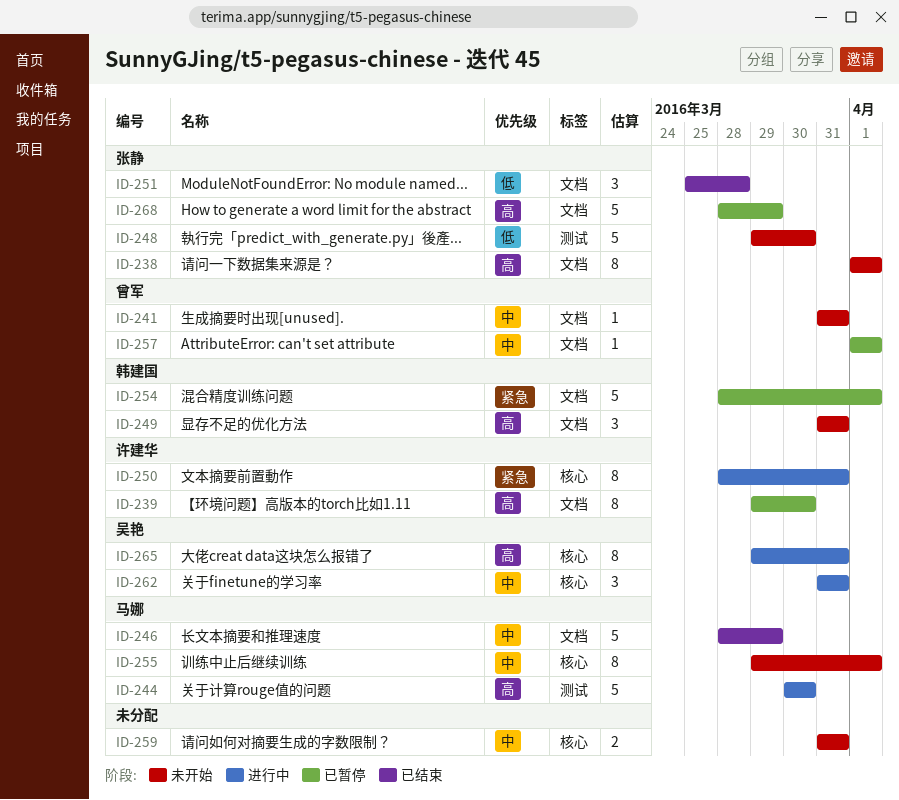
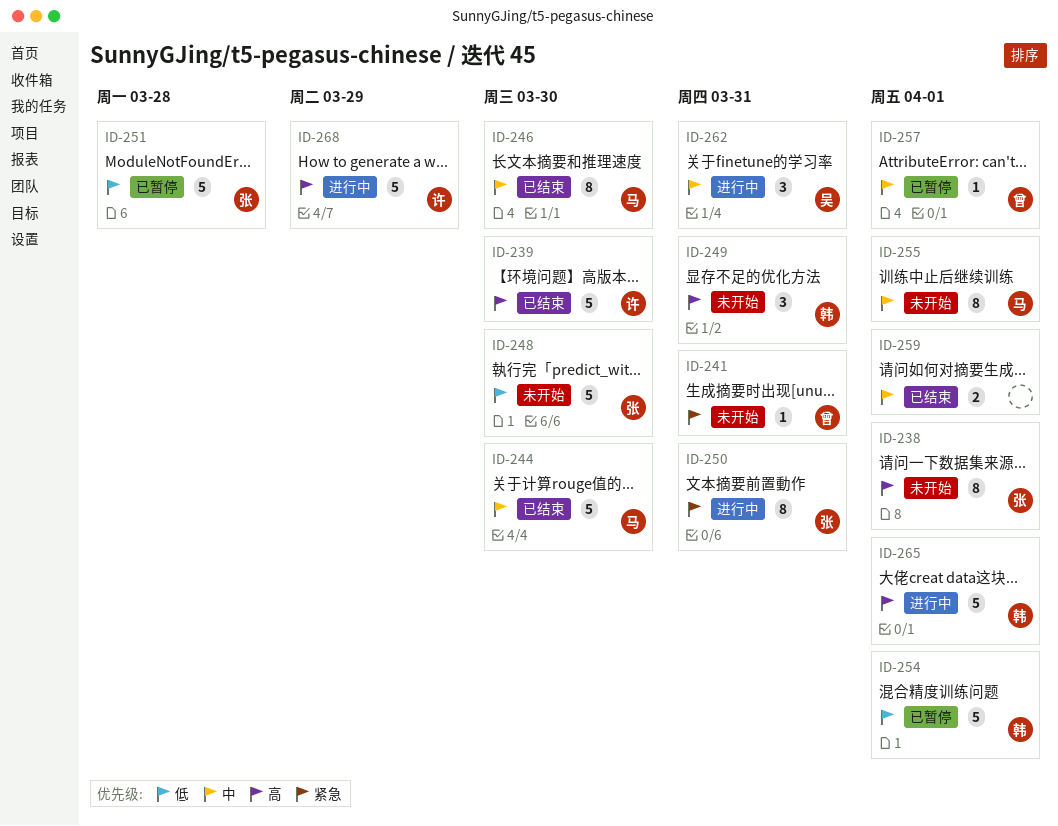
ID-239, status: 已暂停 -> 已结束
ID-239, estimate: 8 -> 5
ID-241, priority: 中 -> 紧急
ID-244, status: 进行中 -> 已结束
ID-244, priority: 高 -> 中
ID-246, estimate: 5 -> 8
ID-246, due: Mar 29 -> Mar 30
ID-250, owner: 许建华 -> 张静
ID-251, status: 已结束 -> 已暂停
ID-251, estimate: 3 -> 5
ID-254, priority: 紧急 -> 低
ID-259, status: 未开始 -> 已结束
ID-259, due: Mar 31 -> Apr 1
ID-265, owner: 吴艳 -> 韩建国
ID-265, estimate: 8 -> 5
ID-265, due: Mar 31 -> Apr 1
ID-268, status: 已暂停 -> 进行中
ID-268, owner: 张静 -> 许建华

